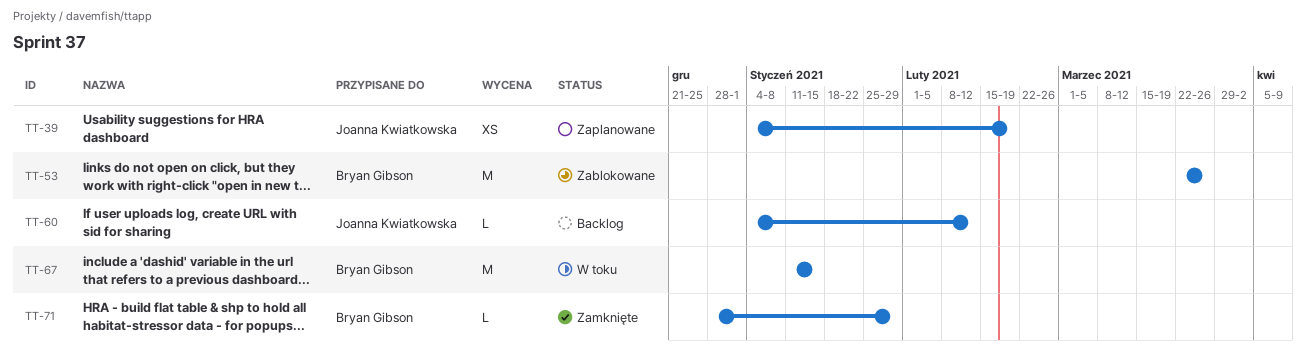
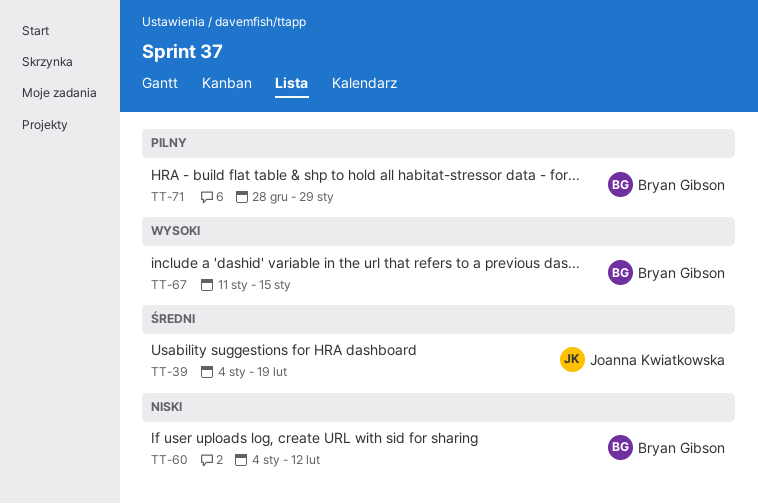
TT-53: present -> none
TT-60, owner: Joanna Kwiatkowska -> Bryan Gibson

